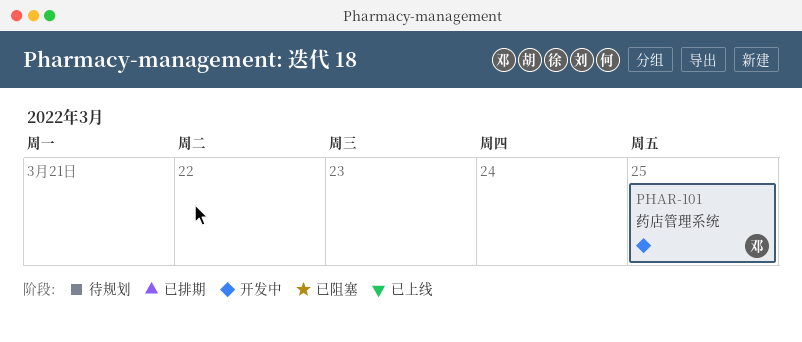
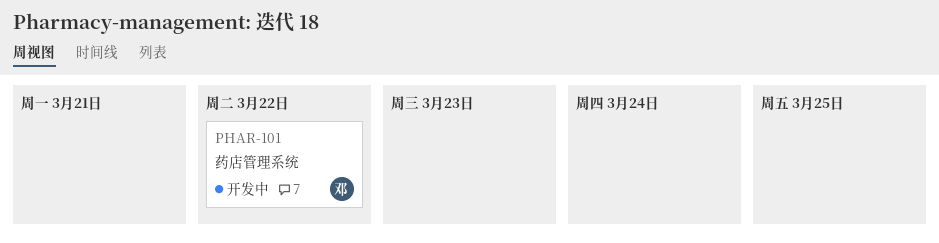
PHAR-101, due: Mar 25 -> Mar 22

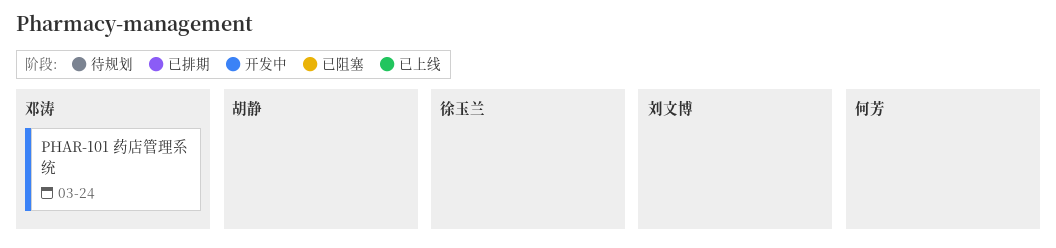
PHAR-101, due: Mar 22 -> Mar 24

